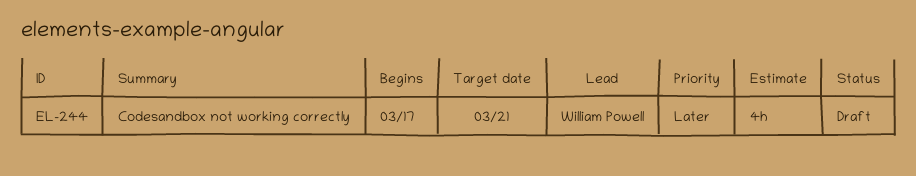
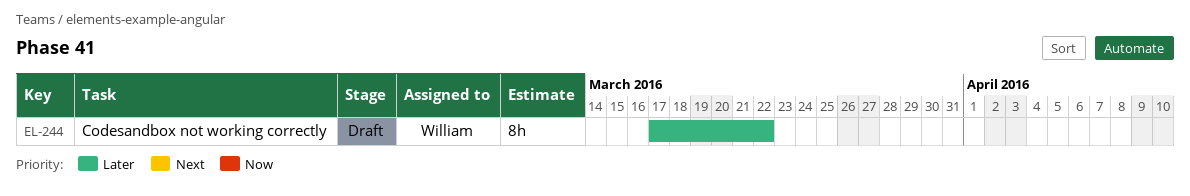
EL-244, estimate: 4h -> 8h
EL-244, due: Mar 21 -> Mar 22

